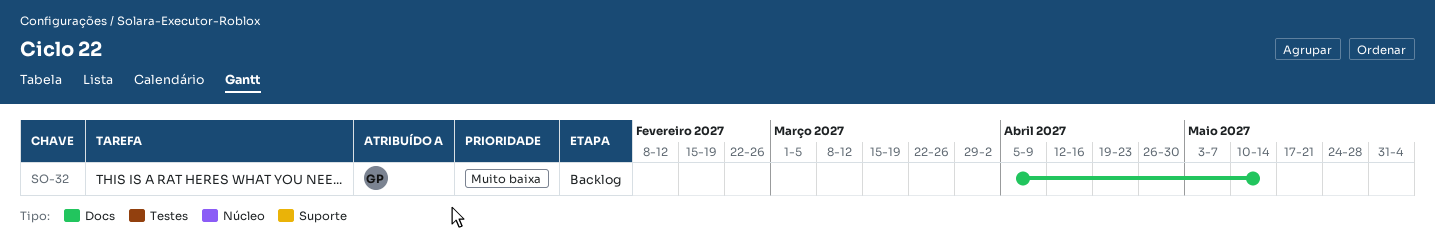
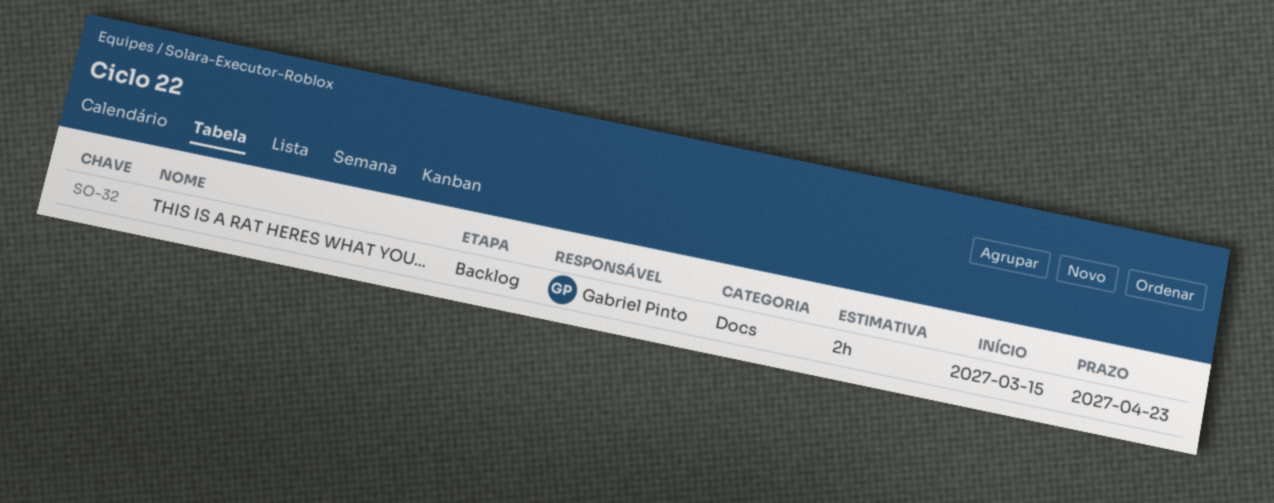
SO-32, start: Apr 5 -> Mar 15
SO-32, due: May 14 -> Apr 23

